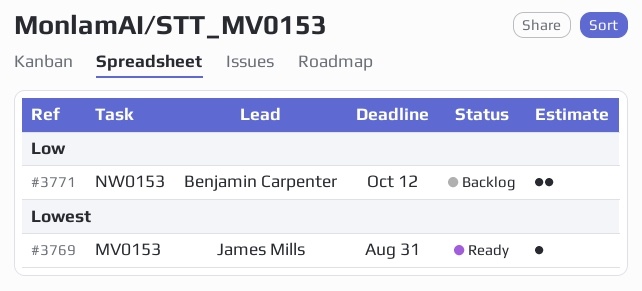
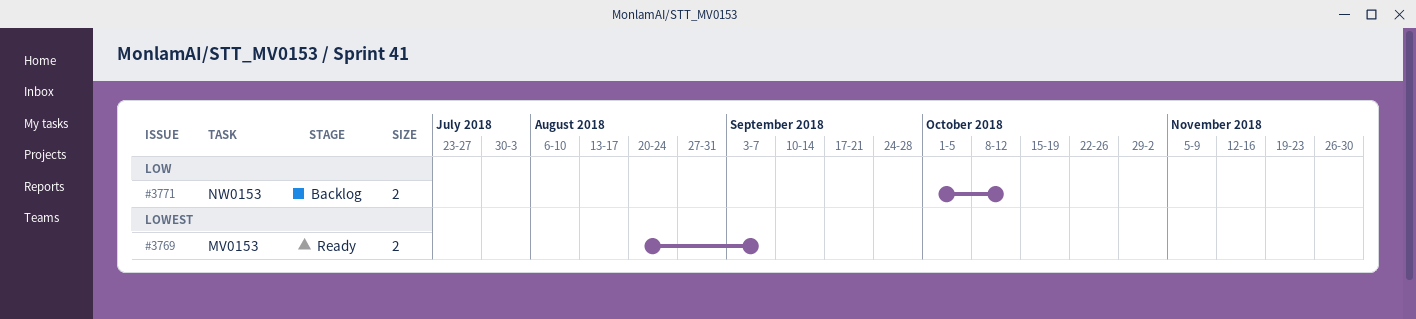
#3769, estimate: 1 -> 2
#3769, due: Aug 31 -> Sep 7

